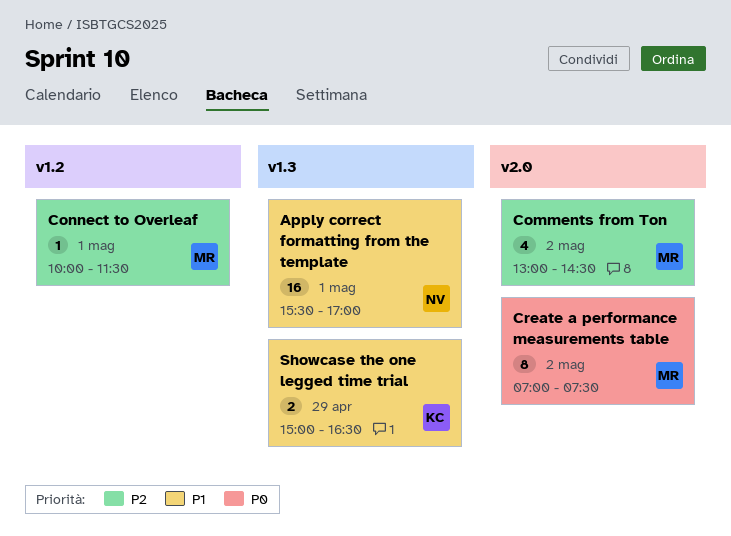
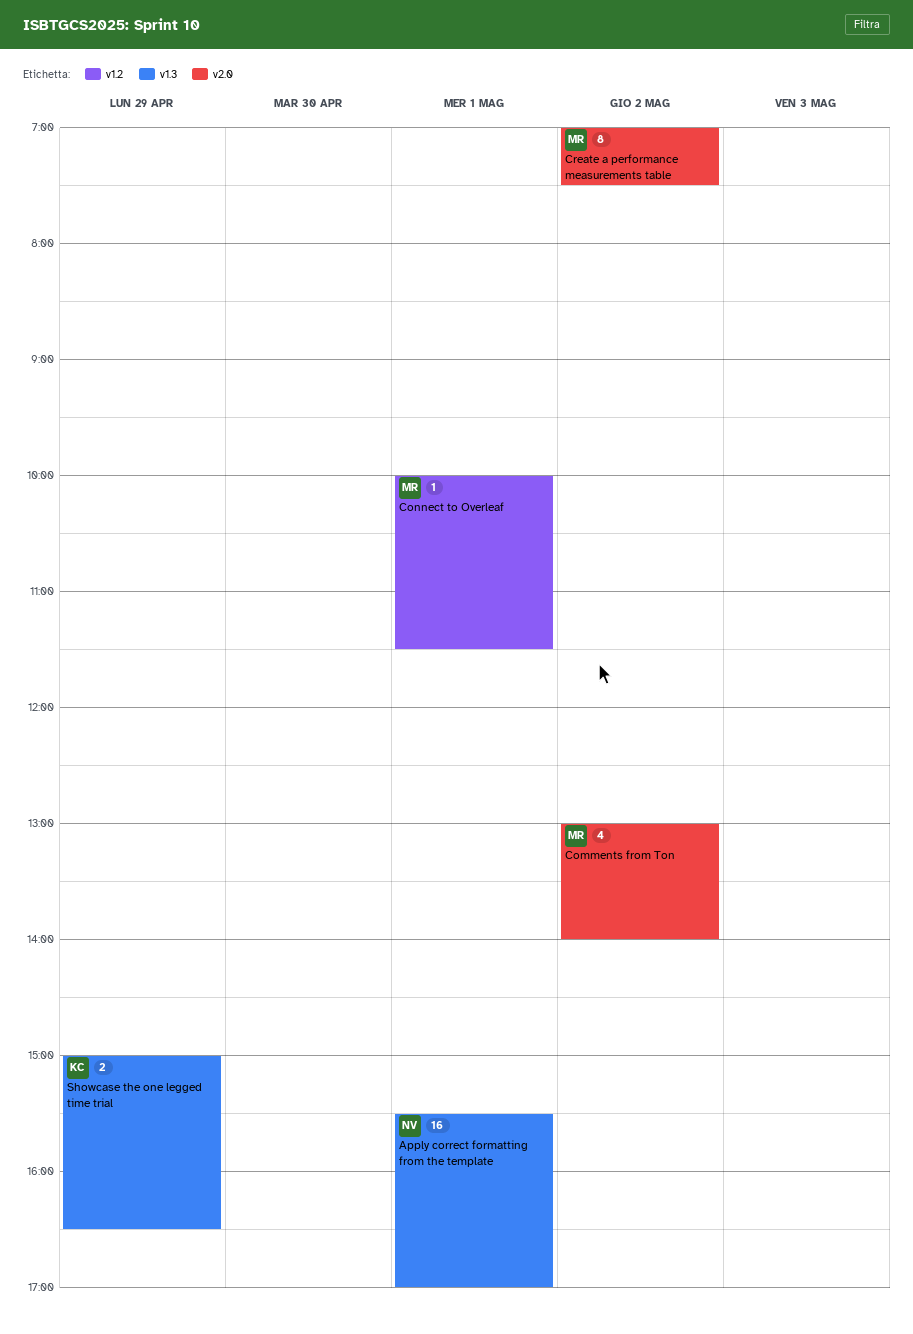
Comments from Ton, ends: 14:30 -> 14:00

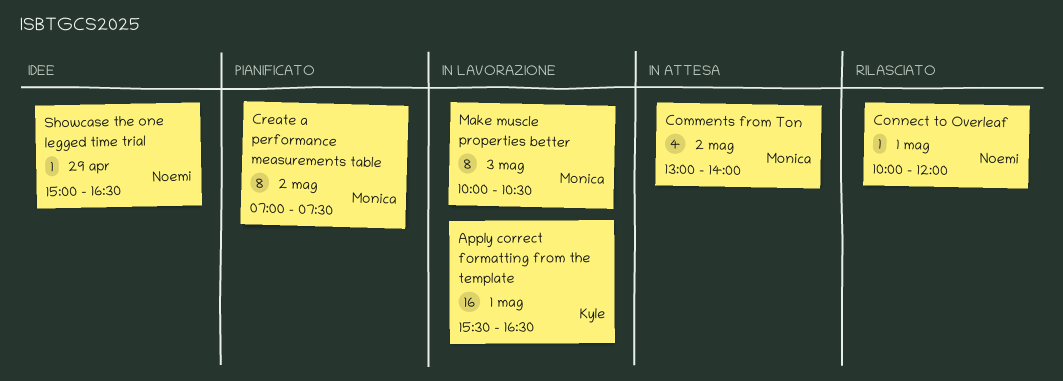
Apply correct formatting from the template, owner: Noemi -> Kyle
Apply correct formatting from the template, ends: 17:00 -> 16:30
Connect to Overleaf, owner: Monica -> Noemi
Connect to Overleaf, ends: 11:30 -> 12:00
Make muscle properties better: none -> present
Showcase the one legged time trial, owner: Kyle -> Noemi
Showcase the one legged time trial, estimate: 2 -> 1

